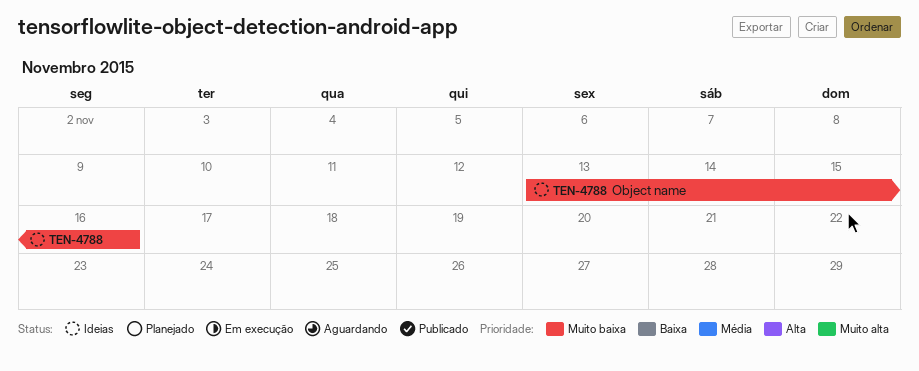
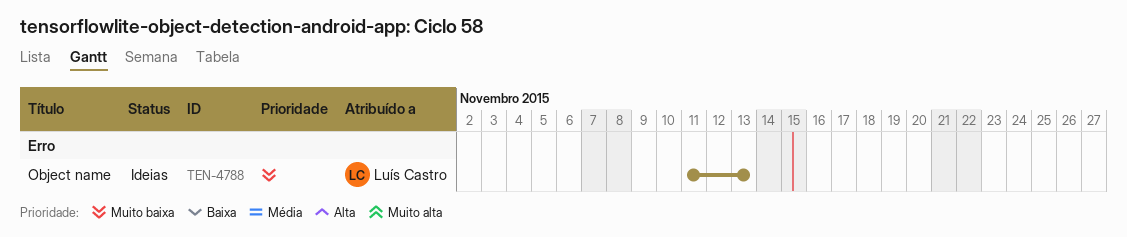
TEN-4788, start: Nov 13 -> Nov 11
TEN-4788, due: Nov 16 -> Nov 13

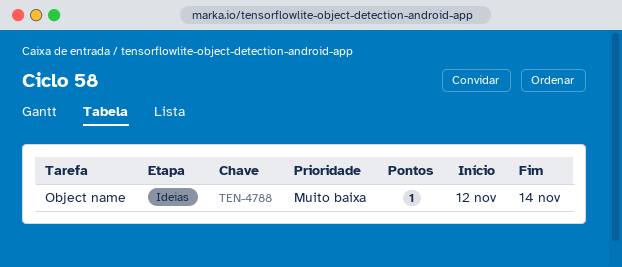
TEN-4788, start: Nov 11 -> Nov 12
TEN-4788, due: Nov 13 -> Nov 14

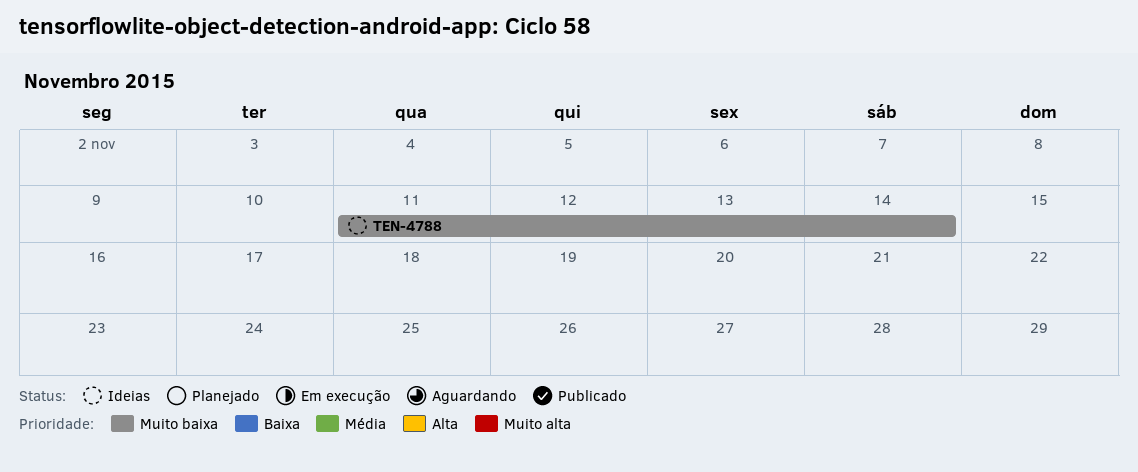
TEN-4788, start: Nov 12 -> Nov 11

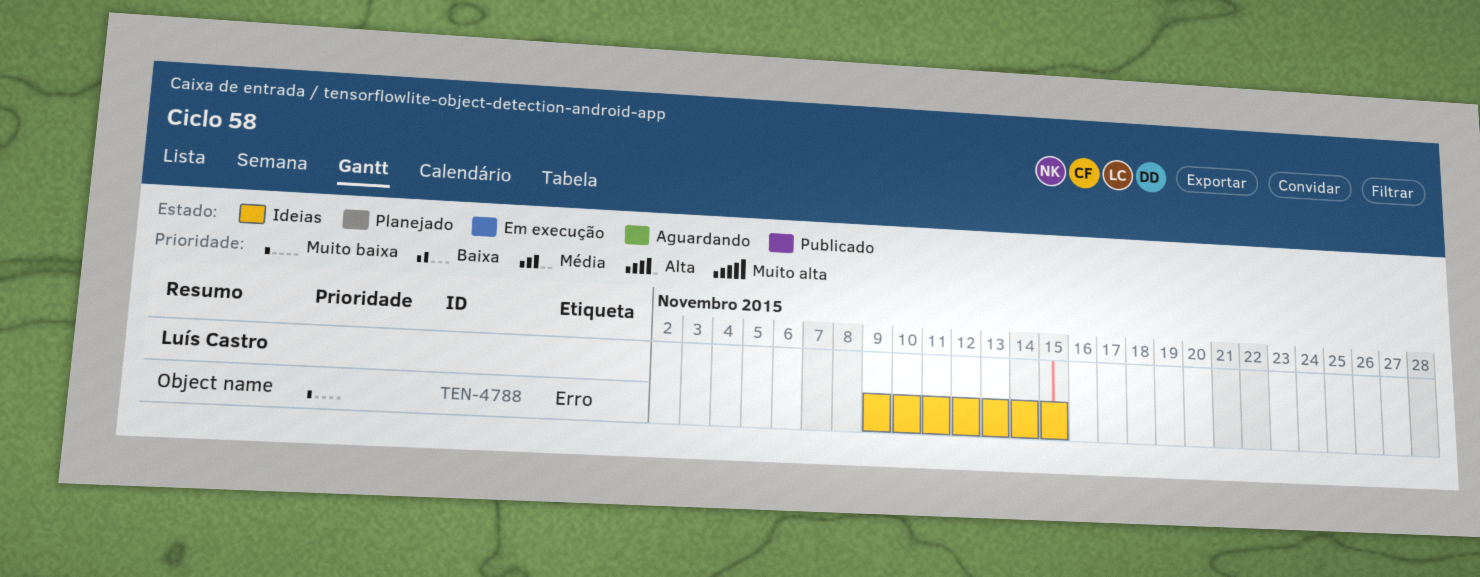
TEN-4788, start: Nov 11 -> Nov 9
TEN-4788, due: Nov 14 -> Nov 15

